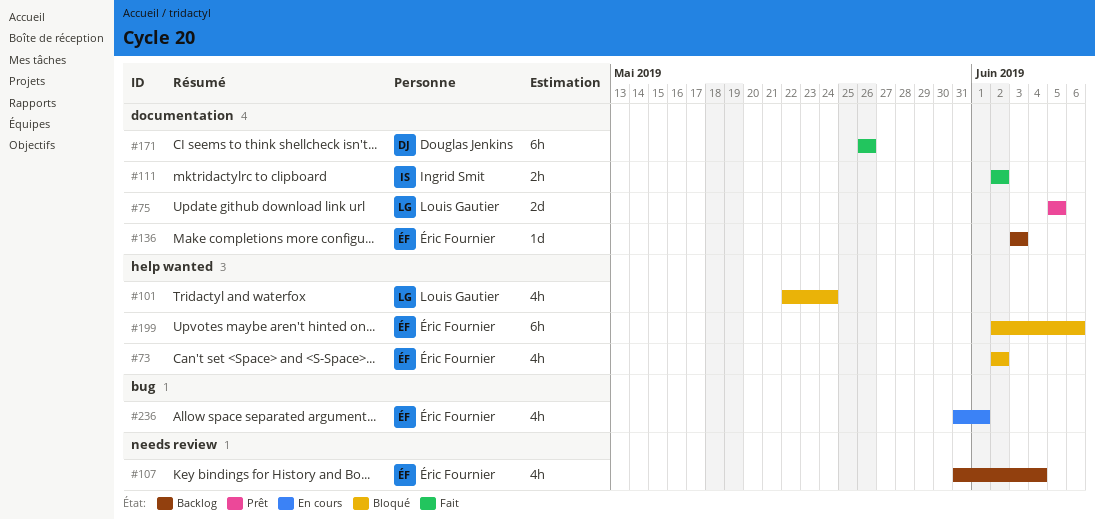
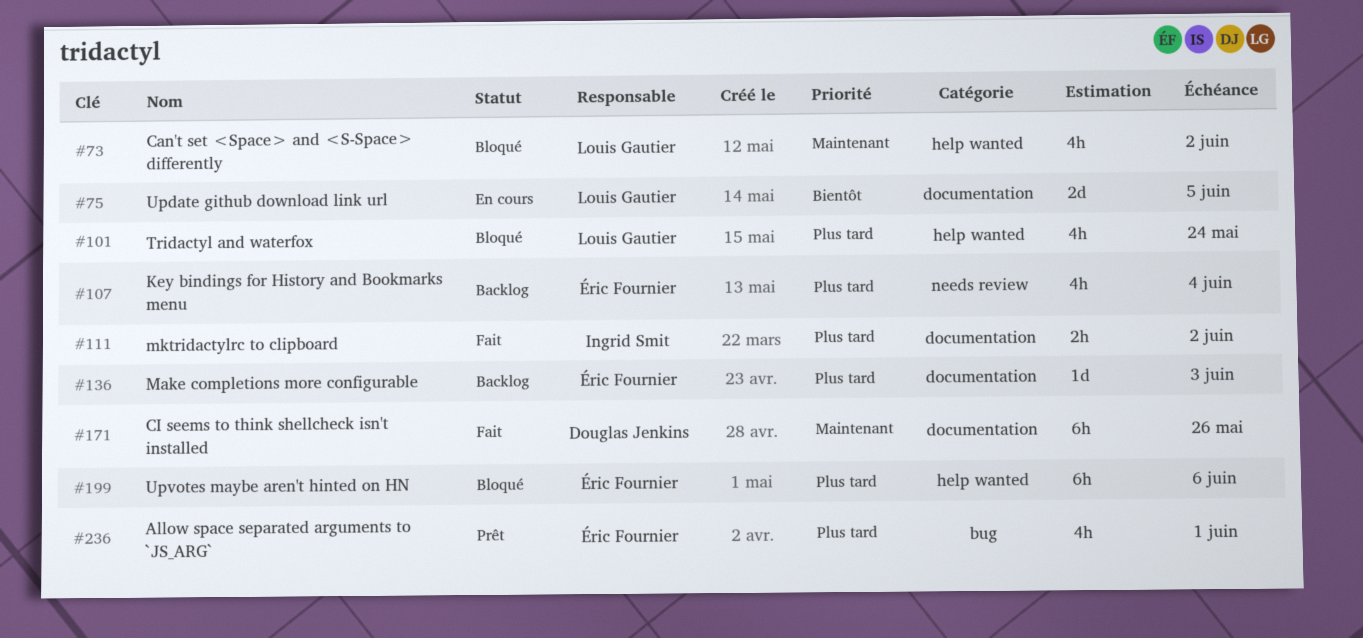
#73, owner: Éric Fournier -> Louis Gautier
#75, status: Prêt -> En cours
#236, status: En cours -> Prêt

